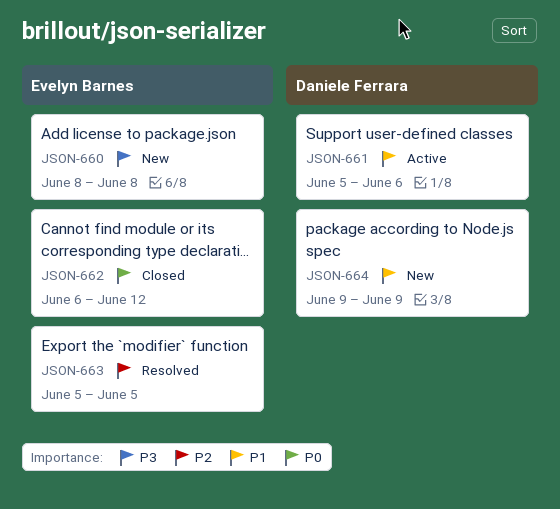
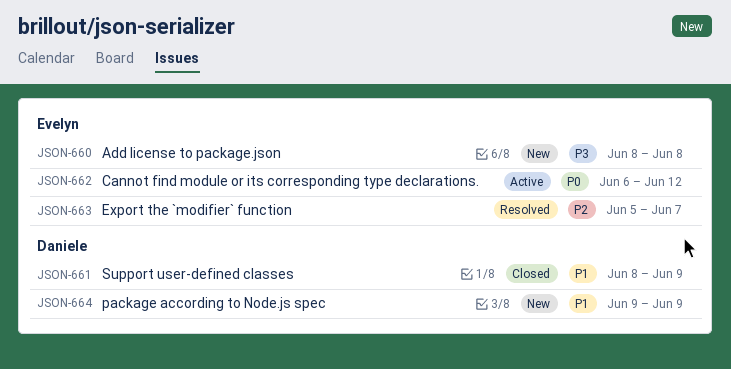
JSON-661, status: Active -> Closed
JSON-661, start: Jun 5 -> Jun 8
JSON-661, due: Jun 6 -> Jun 9
JSON-662, status: Closed -> Active
JSON-663, due: Jun 5 -> Jun 7

